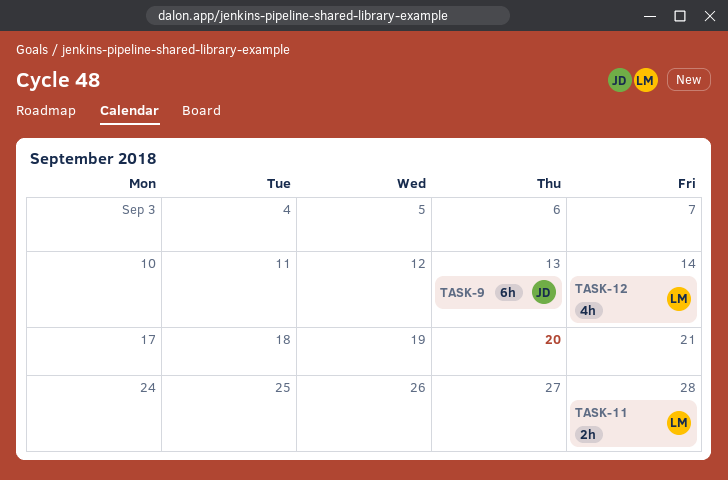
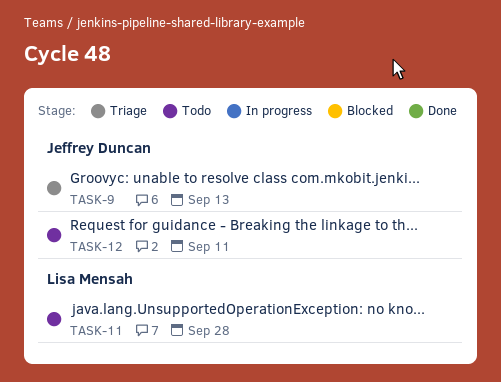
TASK-12, owner: Lisa Mensah -> Jeffrey Duncan
TASK-12, due: Sep 14 -> Sep 11

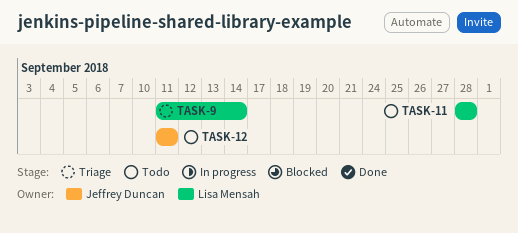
TASK-9, owner: Jeffrey Duncan -> Lisa Mensah
TASK-9, due: Sep 13 -> Sep 14

